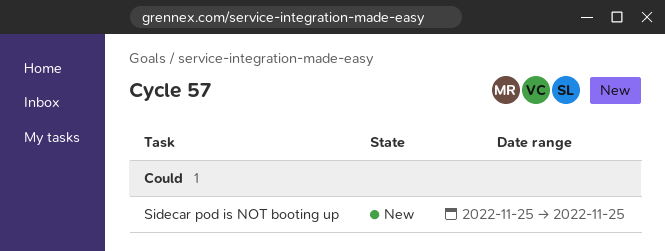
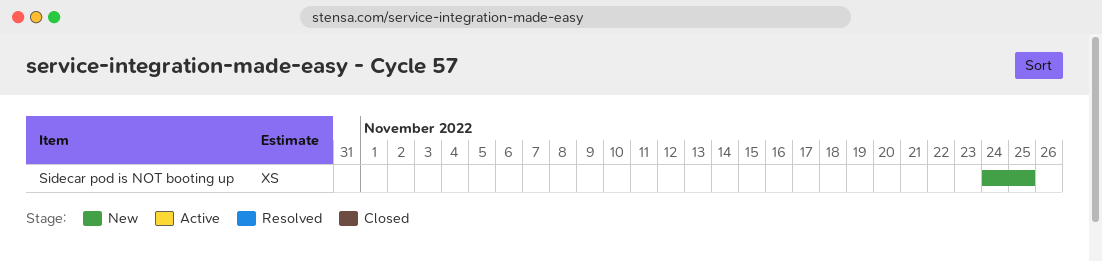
Sidecar pod is NOT booting up, start: Nov 25 -> Nov 24

